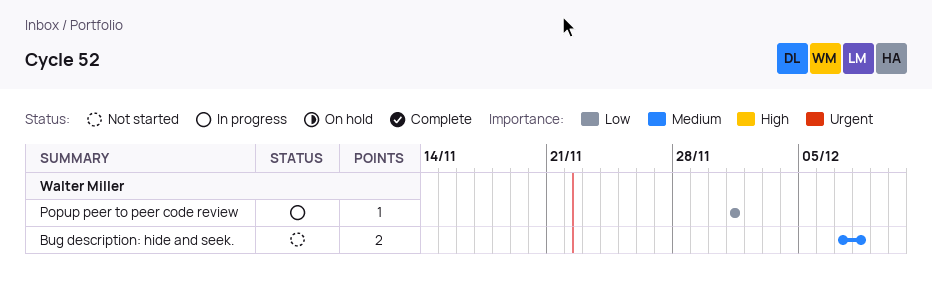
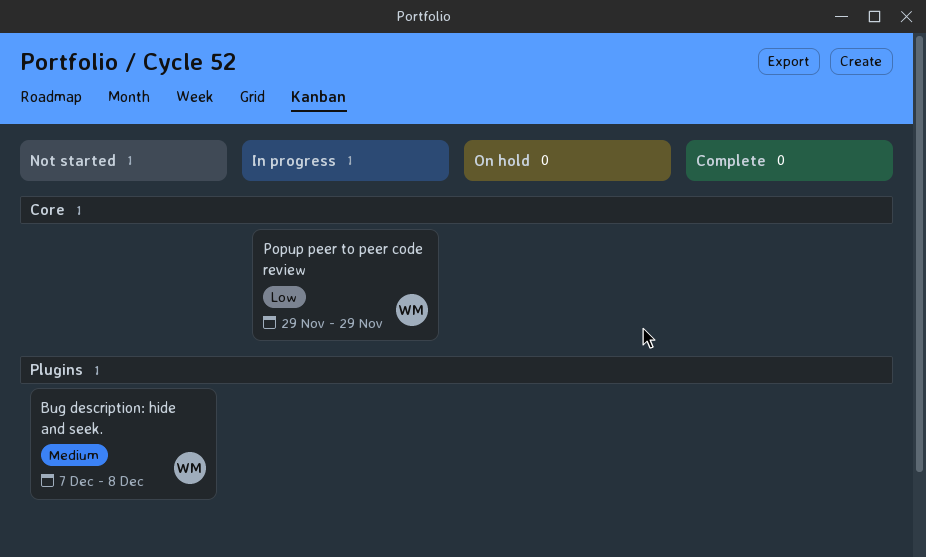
Popup peer to peer code review, start: Dec 1 -> Nov 29
Popup peer to peer code review, due: Dec 1 -> Nov 29

